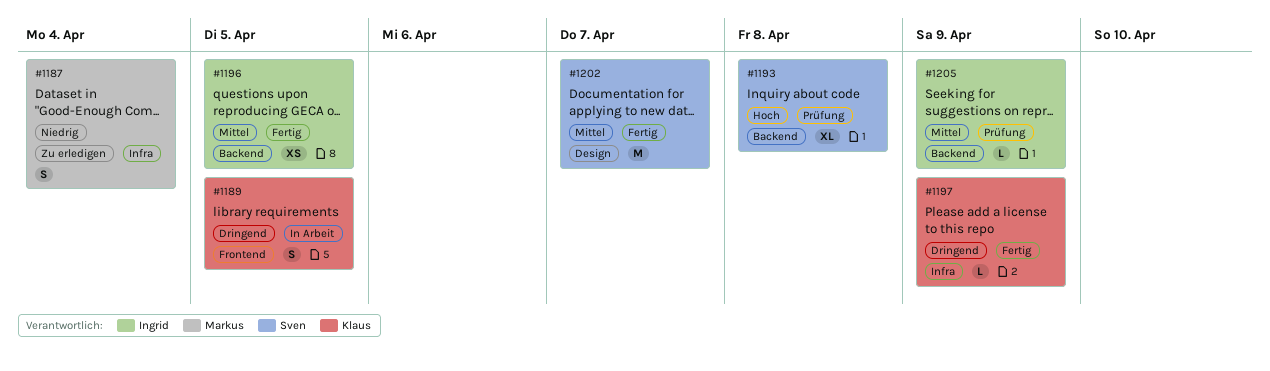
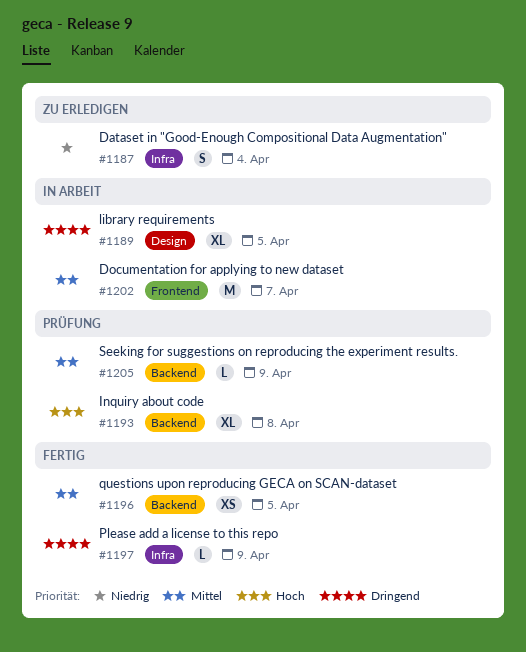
#1189, label: Frontend -> Design
#1189, estimate: S -> XL
#1202, status: Fertig -> In Arbeit
#1202, label: Design -> Frontend

